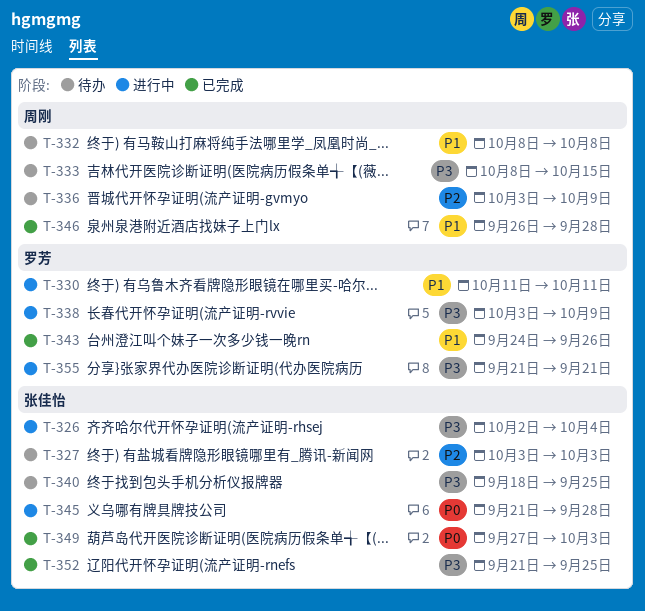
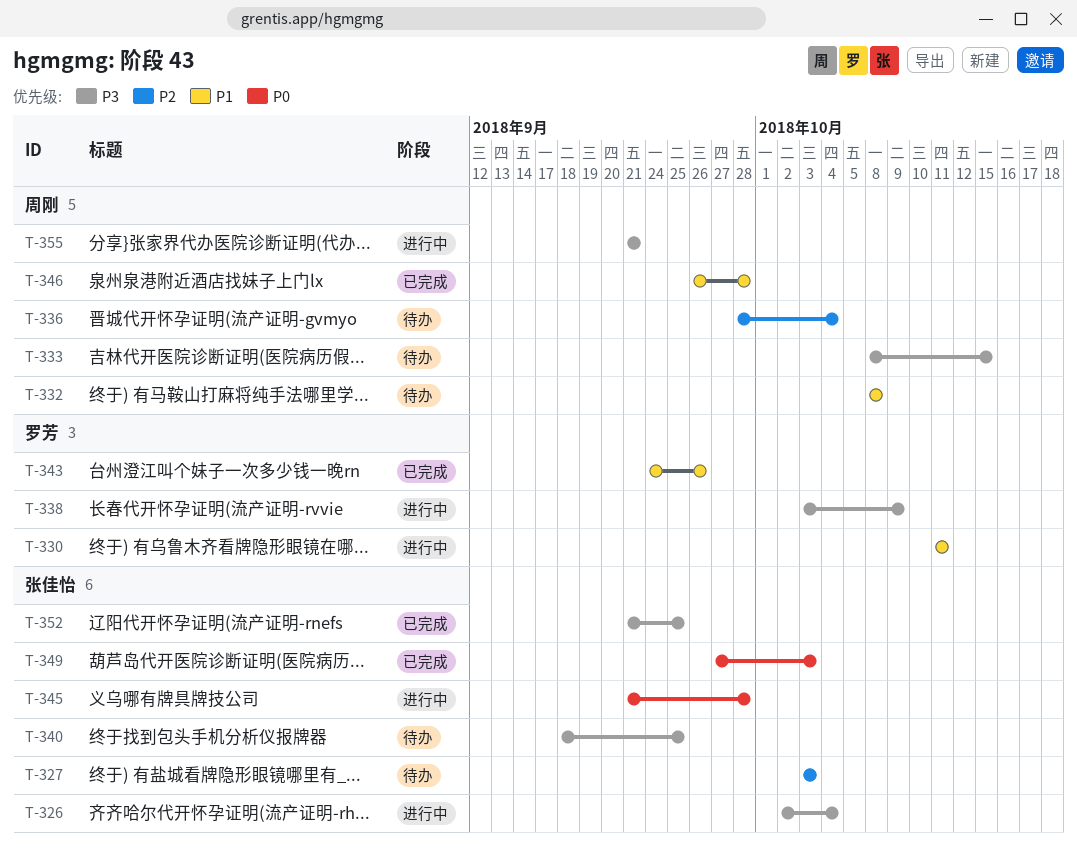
T-336, start: Oct 3 -> Sep 28
T-336, due: Oct 9 -> Oct 4
T-355, owner: 罗芳 -> 周刚

